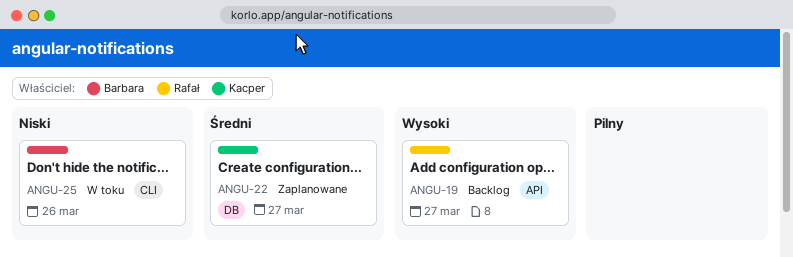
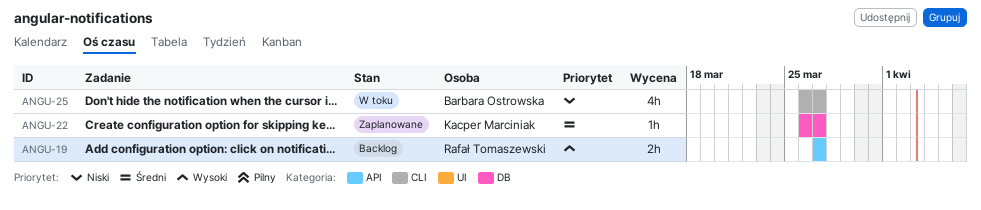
ANGU-25, due: Mar 26 -> Mar 27

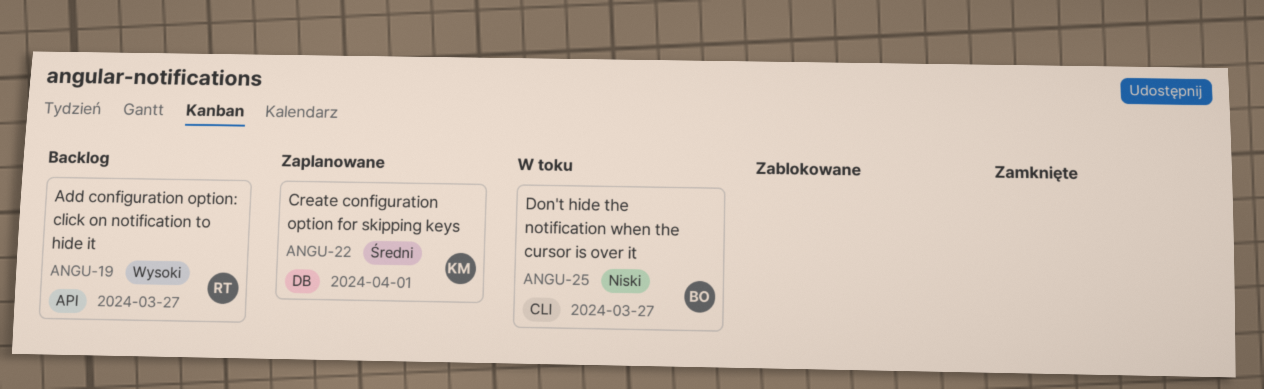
ANGU-22, due: Mar 27 -> Apr 1

